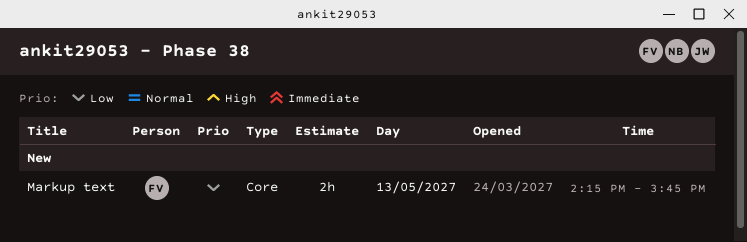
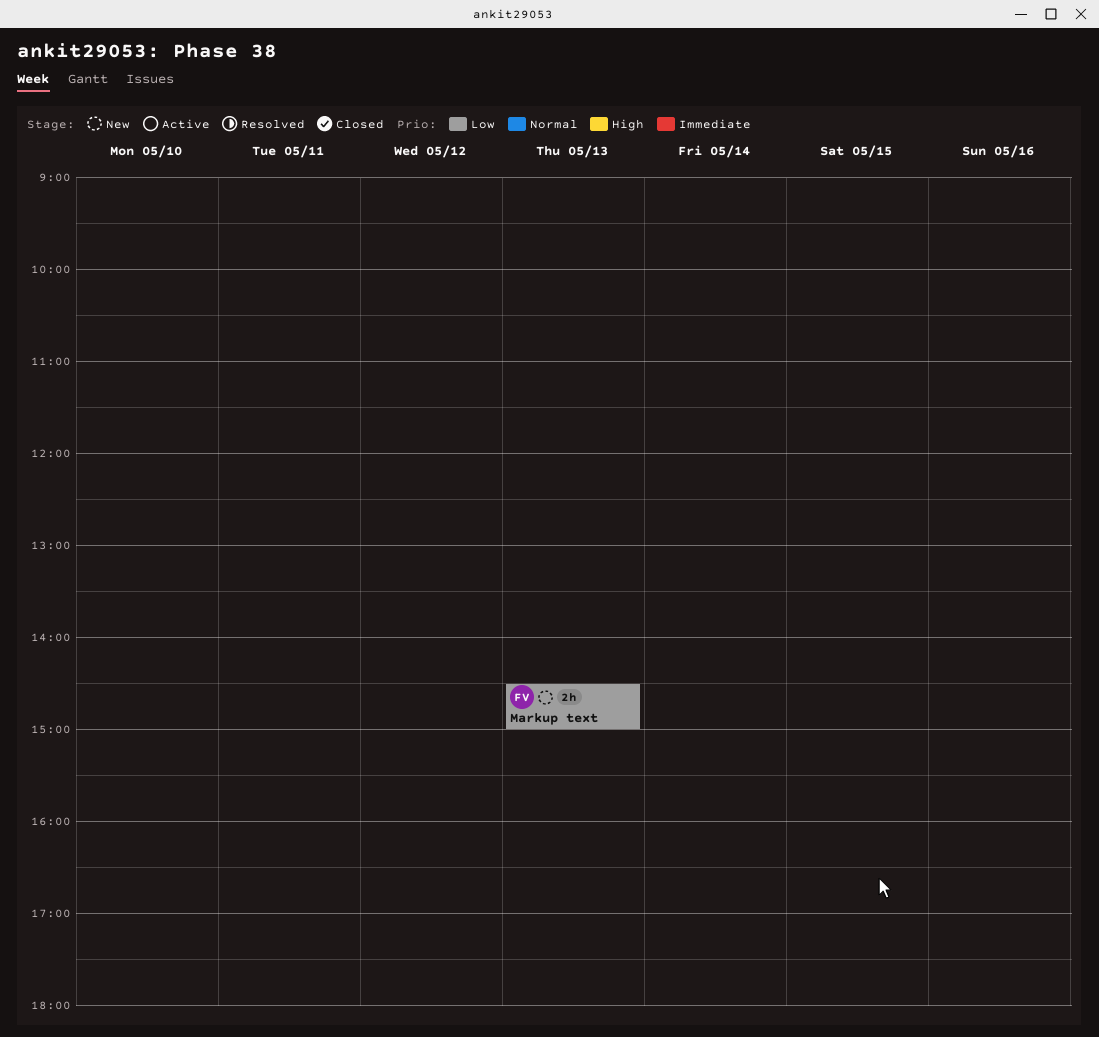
Markup text, begins: 14:15 -> 14:30
Markup text, ends: 15:45 -> 15:00

